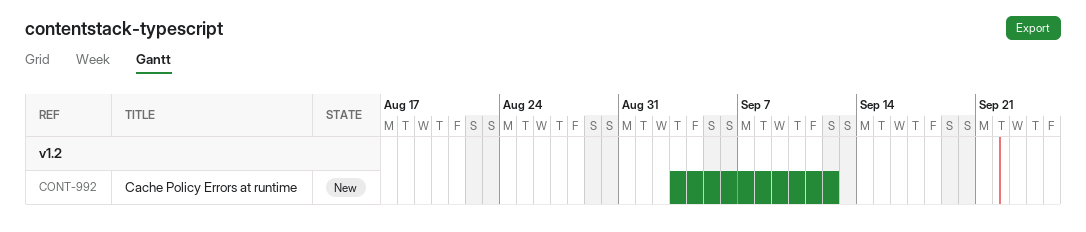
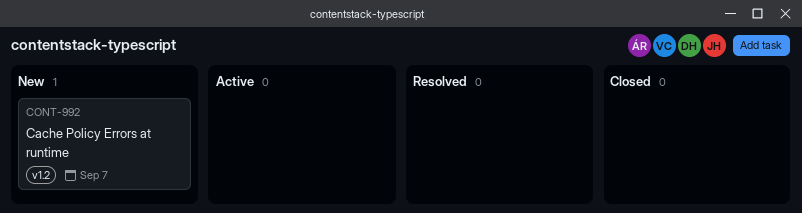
CONT-992, due: Sep 12 -> Sep 7

